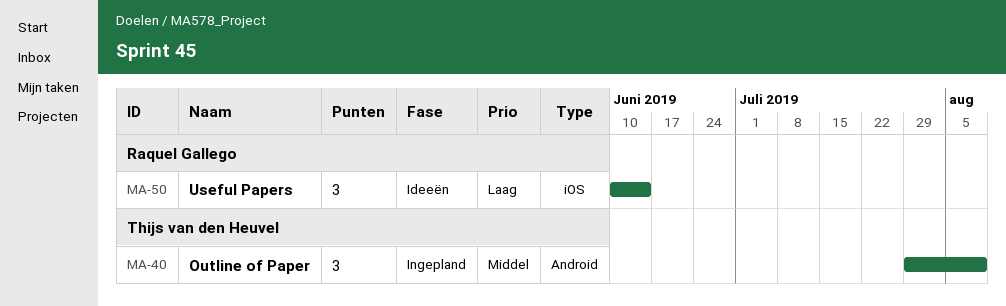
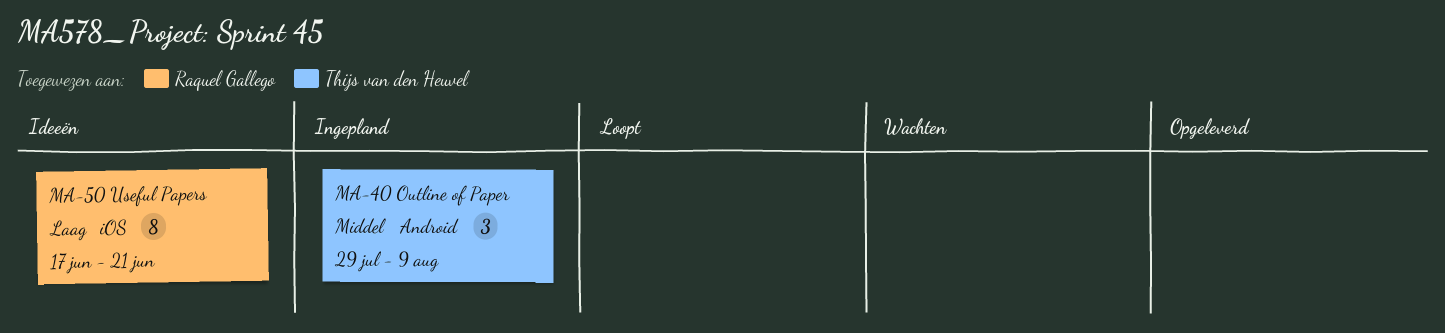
MA-50, estimate: 3 -> 8
MA-50, start: Jun 10 -> Jun 17
MA-50, due: Jun 14 -> Jun 21

